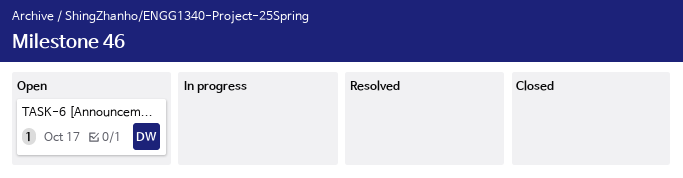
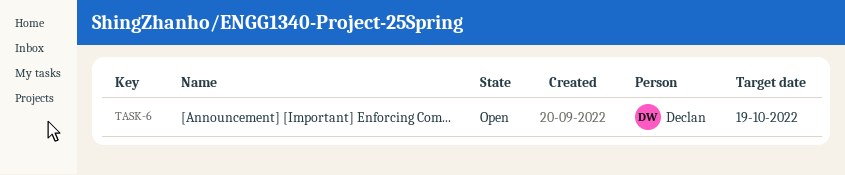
TASK-6, due: Oct 17 -> Oct 19

